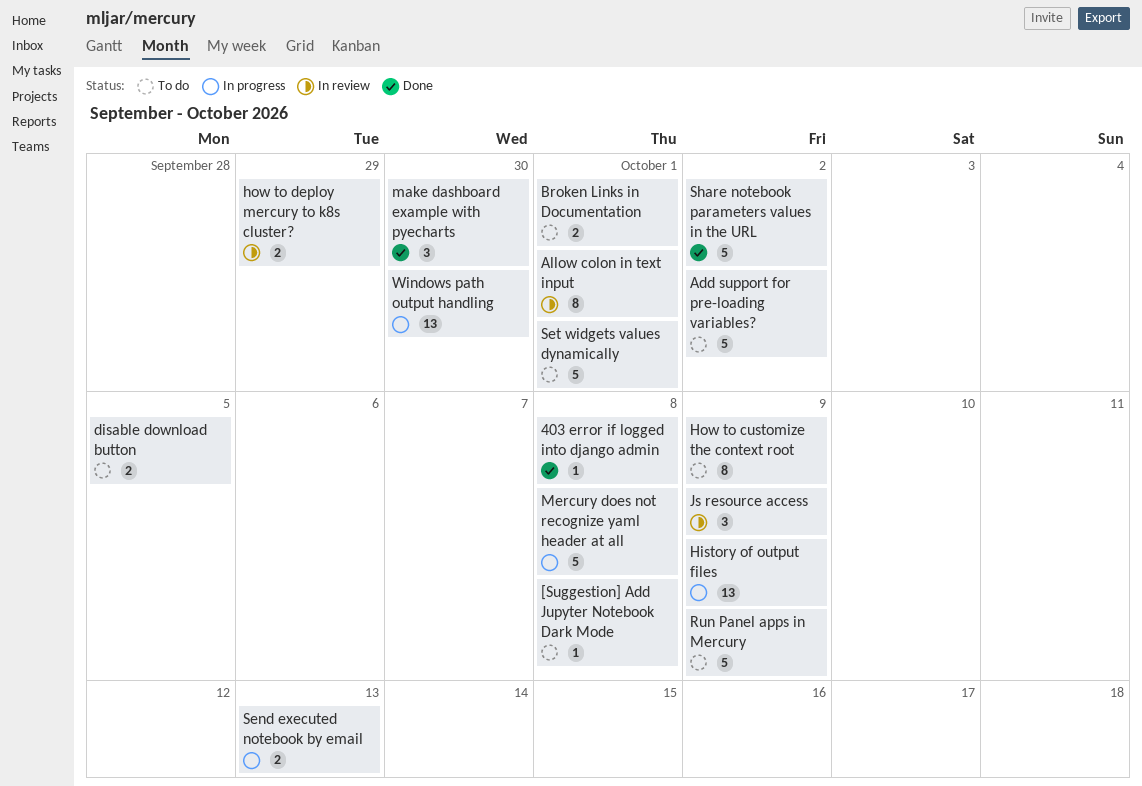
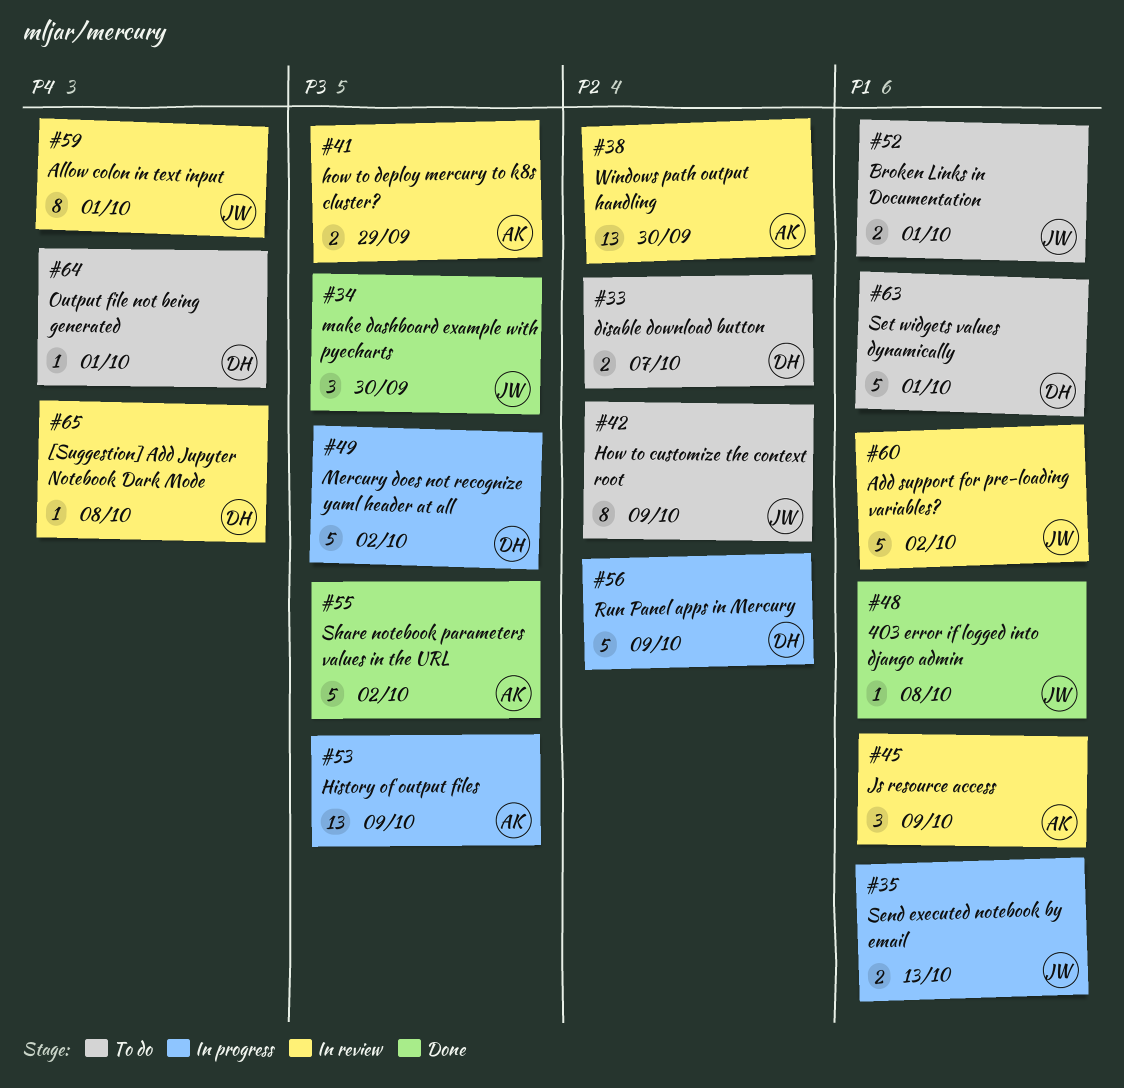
[Suggestion] Add Jupyter Notebook Dark Mode, status: To do -> In review
Add support for pre-loading variables?, status: To do -> In review
disable download button, due: Oct 5 -> Oct 7
Mercury does not recognize yaml header at all, due: Oct 8 -> Oct 2
Output file not being generated: none -> present
Run Panel apps in Mercury, status: To do -> In progress
Windows path output handling, status: In progress -> In review

